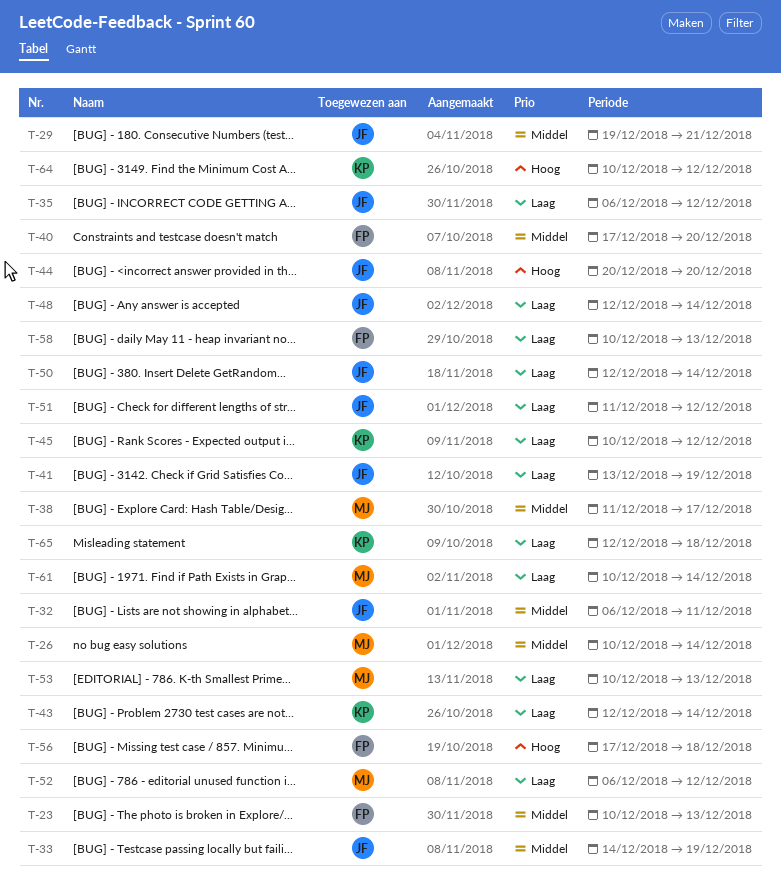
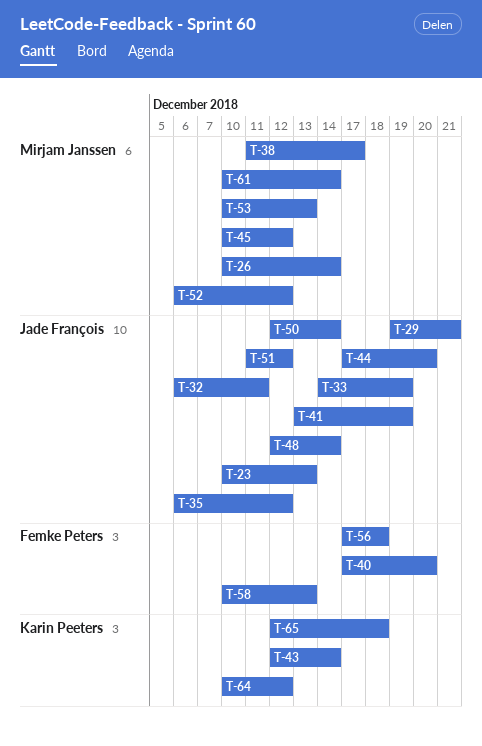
T-23, owner: Femke Peters -> Jade François
T-44, start: Dec 20 -> Dec 17
T-45, owner: Karin Peeters -> Mirjam Janssen

